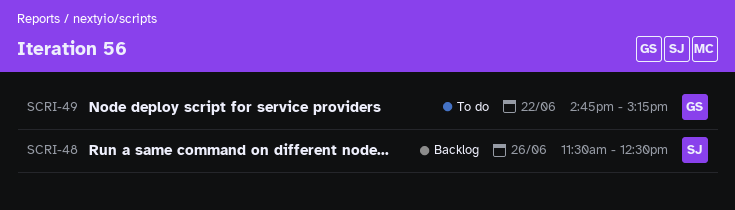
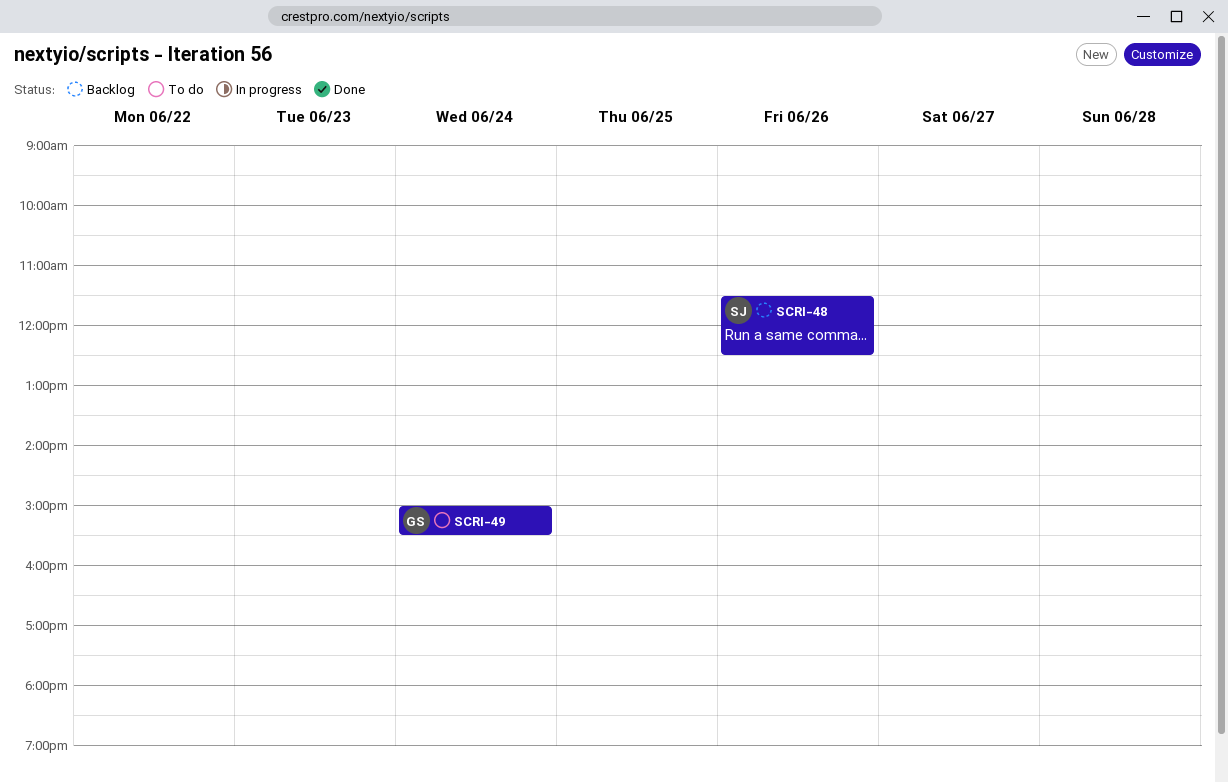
SCRI-49, day: Jun 22 -> Jun 24
SCRI-49, begins: 14:45 -> 15:00
SCRI-49, ends: 15:15 -> 15:30

